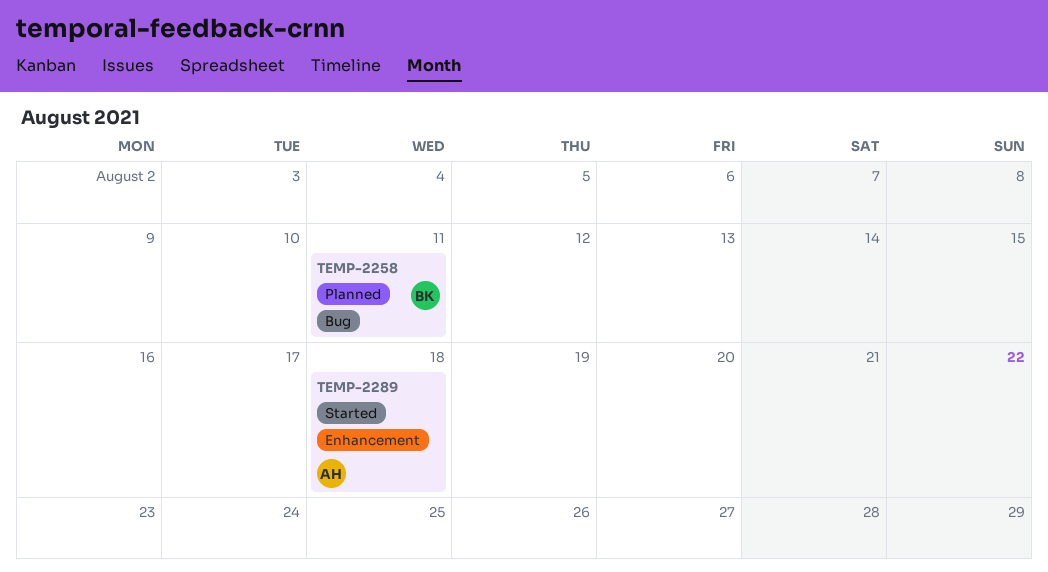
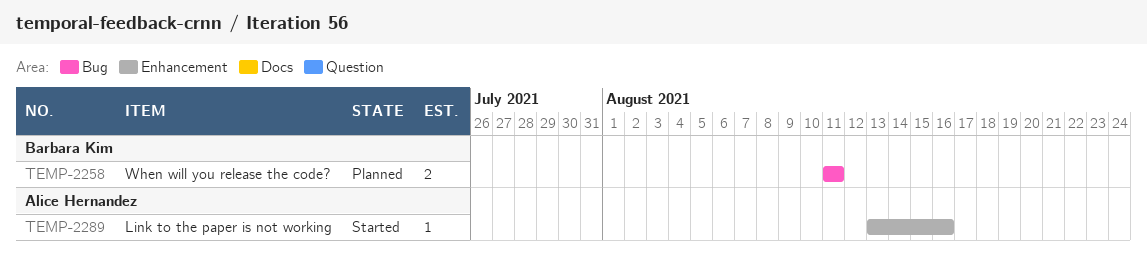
TEMP-2289, due: Aug 18 -> Aug 16

